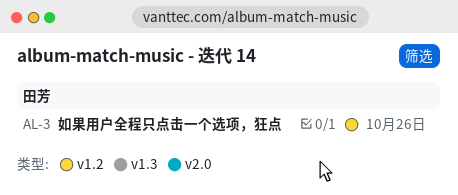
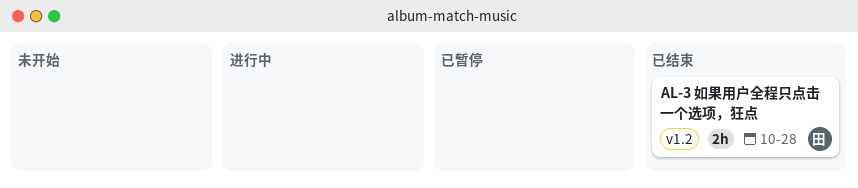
AL-3, due: Oct 26 -> Oct 28

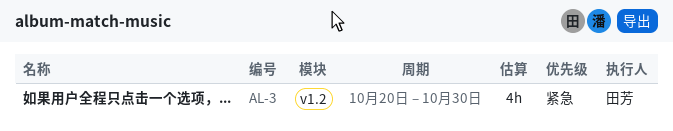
AL-3, estimate: 2h -> 4h
AL-3, due: Oct 28 -> Oct 30

